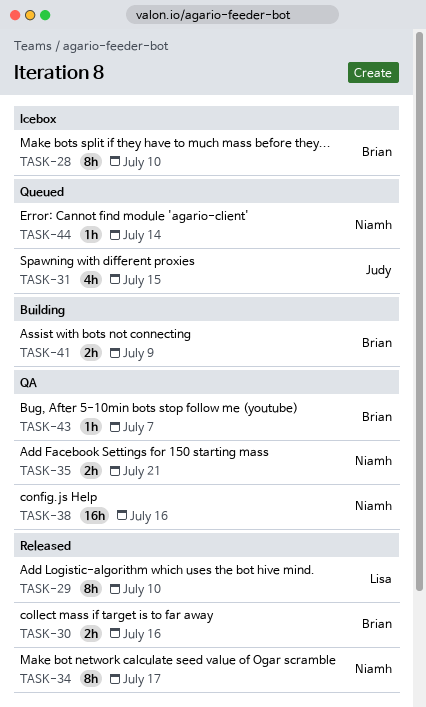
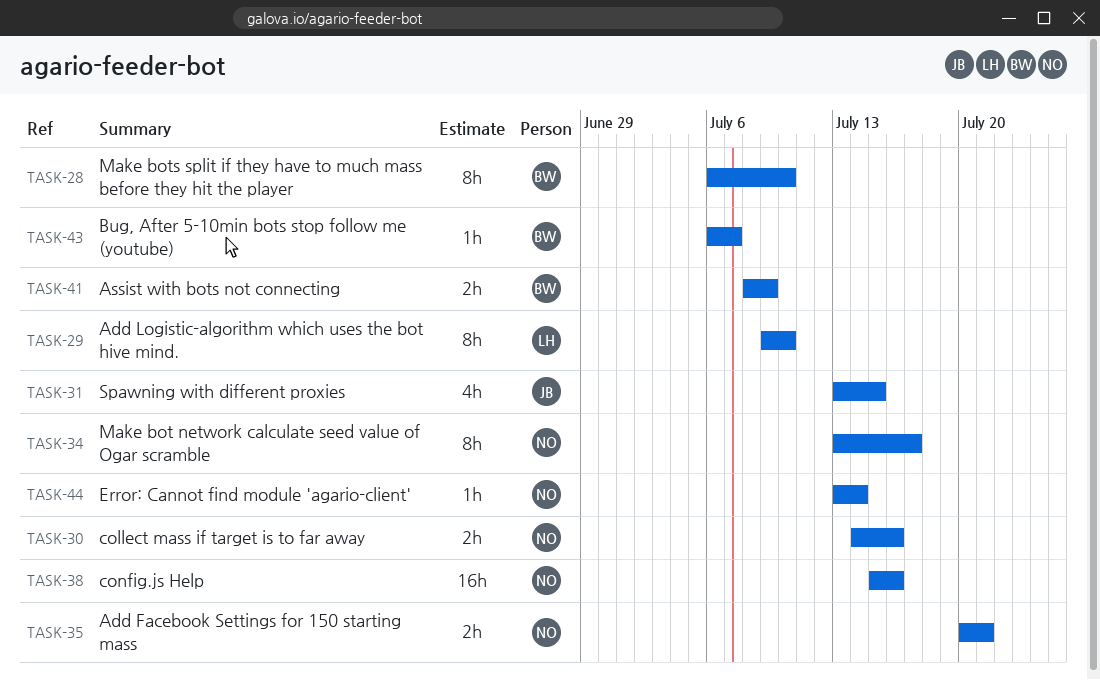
TASK-30, owner: Brian -> Niamh

